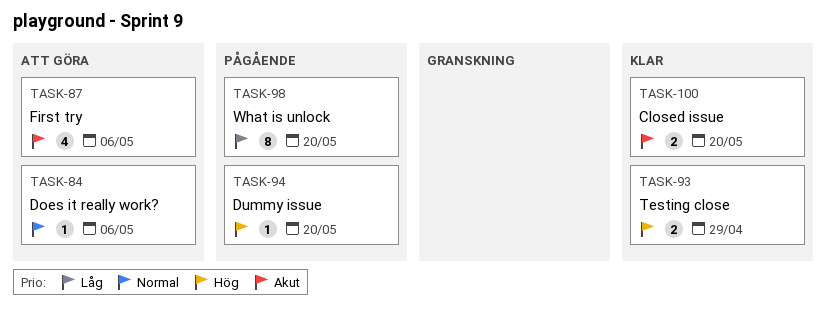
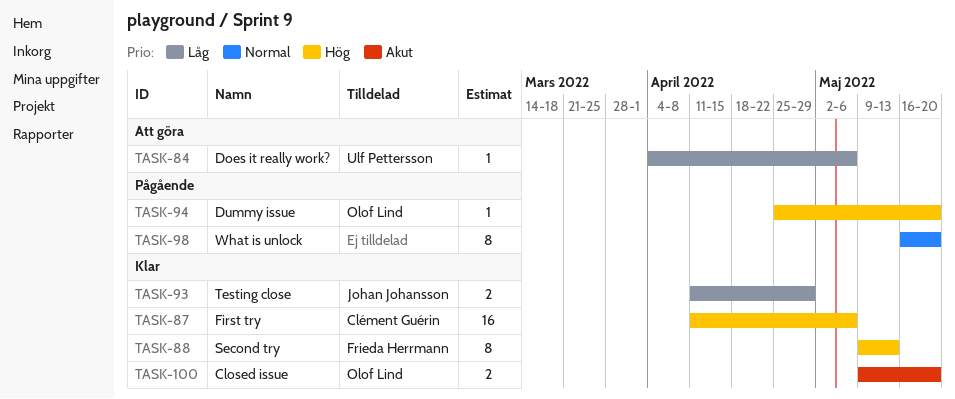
TASK-84, priority: Normal -> Låg
TASK-87, status: Att göra -> Klar
TASK-87, priority: Akut -> Hög
TASK-87, estimate: 4 -> 16
TASK-88: none -> present
TASK-93, priority: Hög -> Låg
TASK-98, priority: Låg -> Normal

